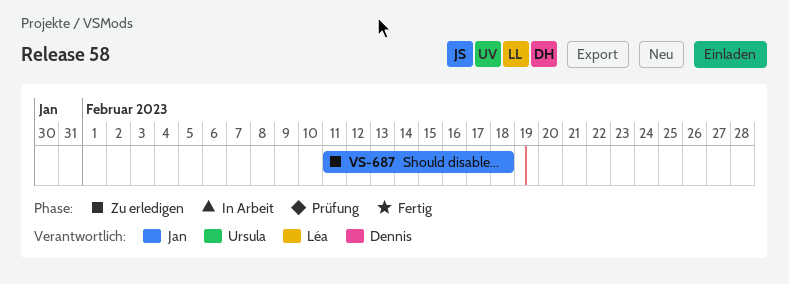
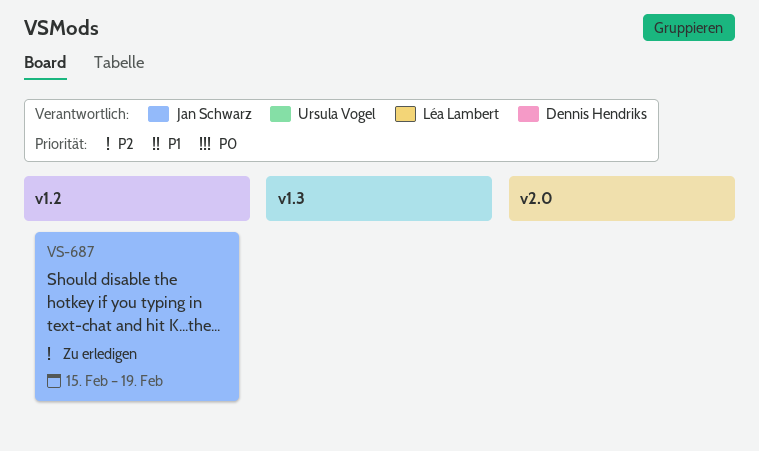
VS-687, start: Feb 11 -> Feb 15
VS-687, due: Feb 18 -> Feb 19

